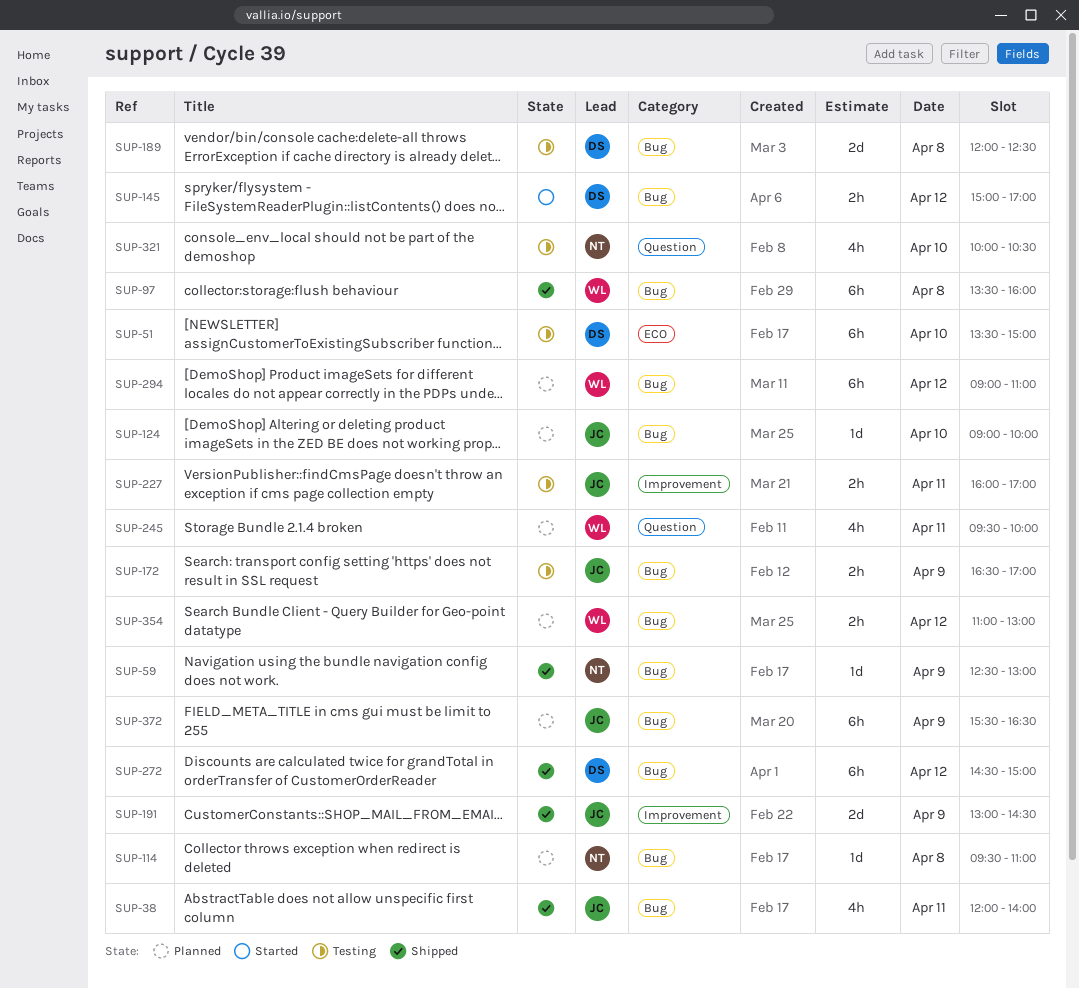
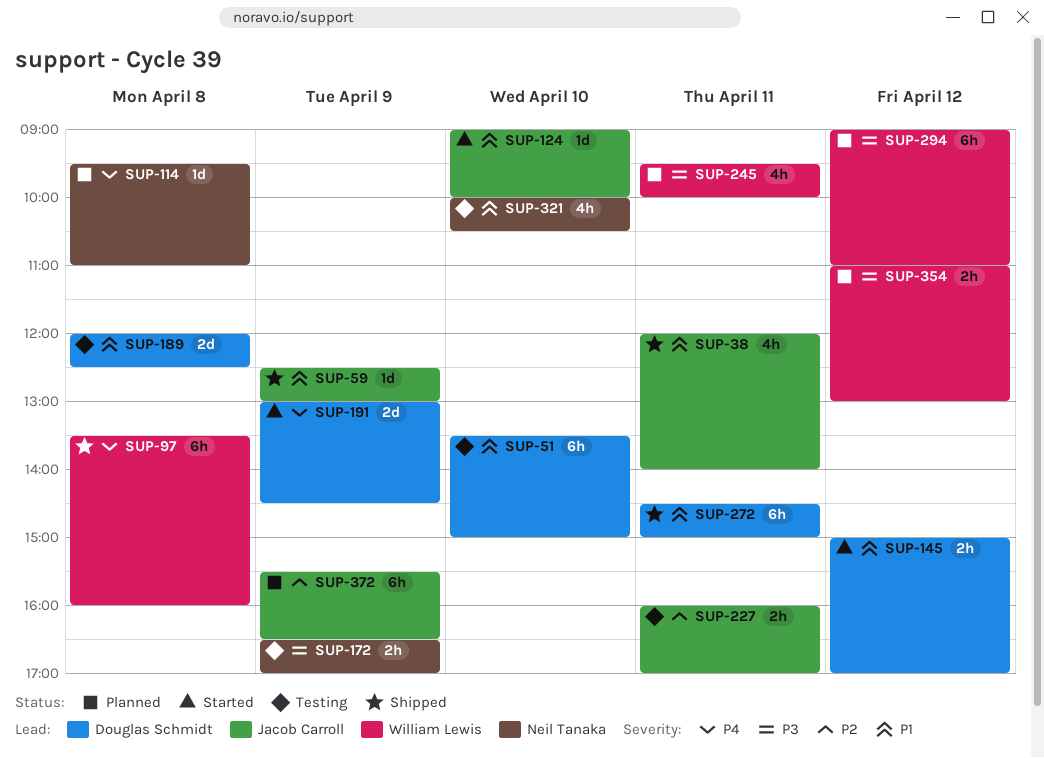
SUP-59, owner: Neil Tanaka -> Jacob Carroll
SUP-124, status: Planned -> Started
SUP-172, owner: Jacob Carroll -> Neil Tanaka
SUP-191, status: Shipped -> Started
SUP-191, owner: Jacob Carroll -> Douglas Schmidt
SUP-272, day: Apr 12 -> Apr 11

